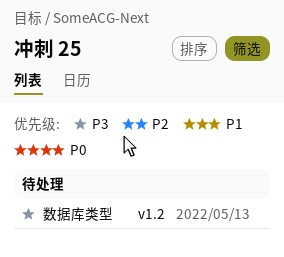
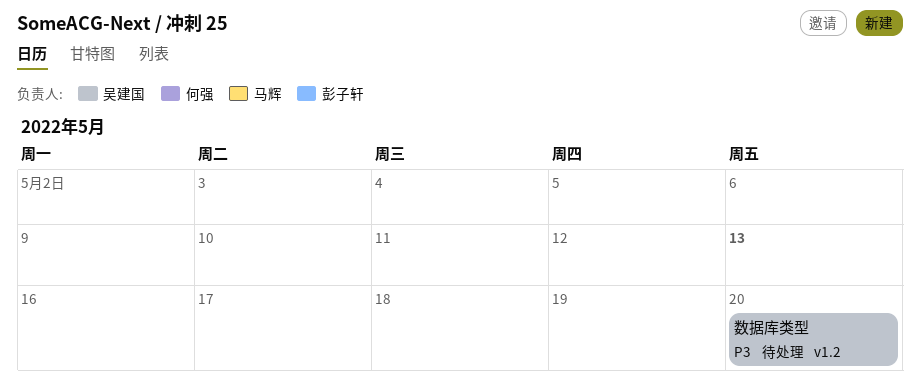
数据库类型, due: May 13 -> May 20

